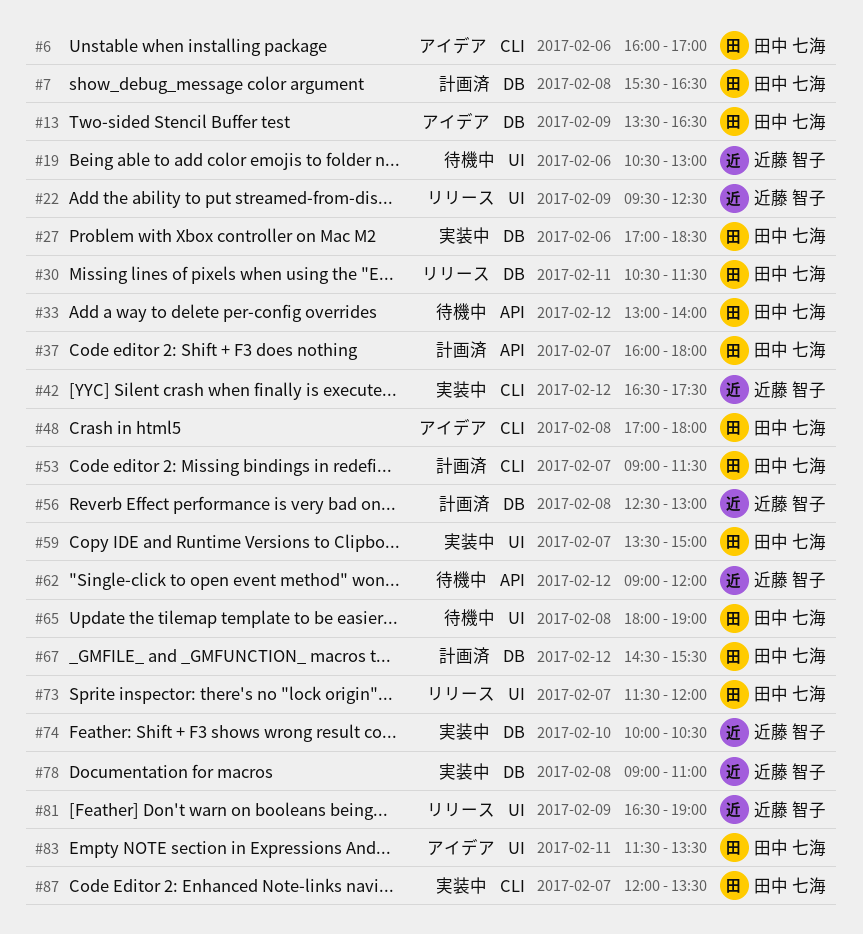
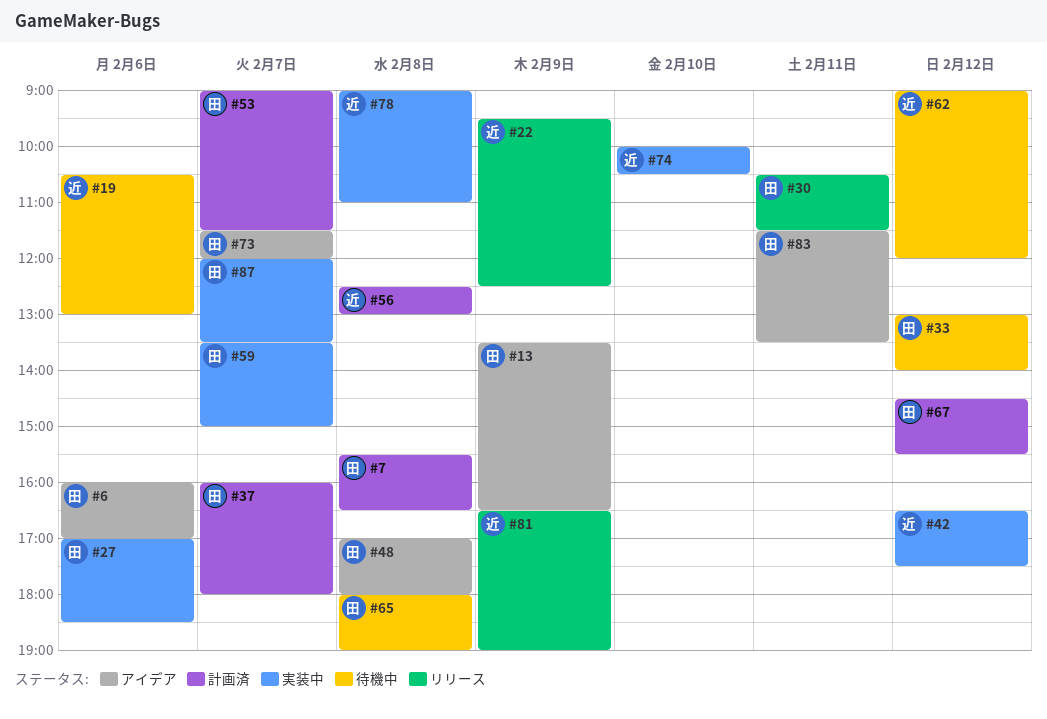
#73, status: リリース -> アイデア

